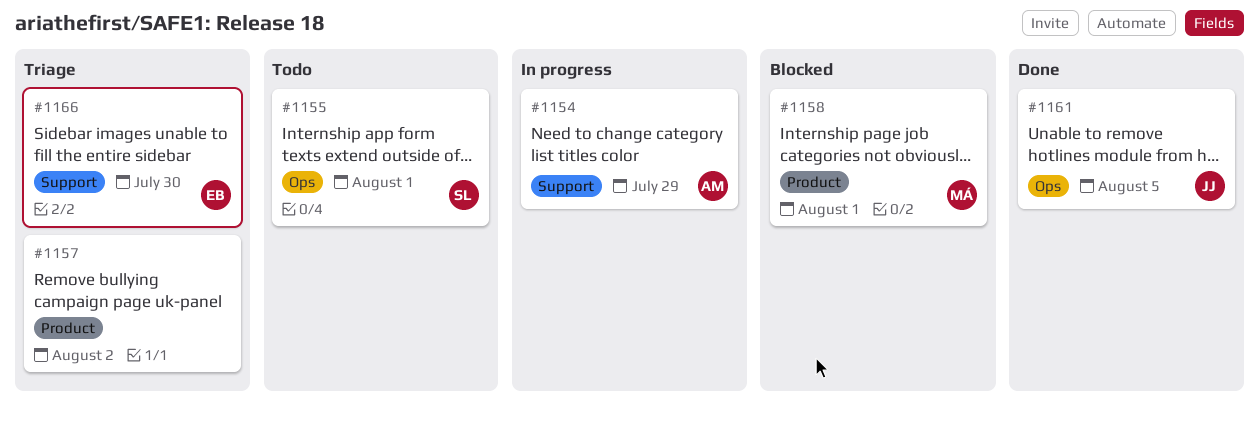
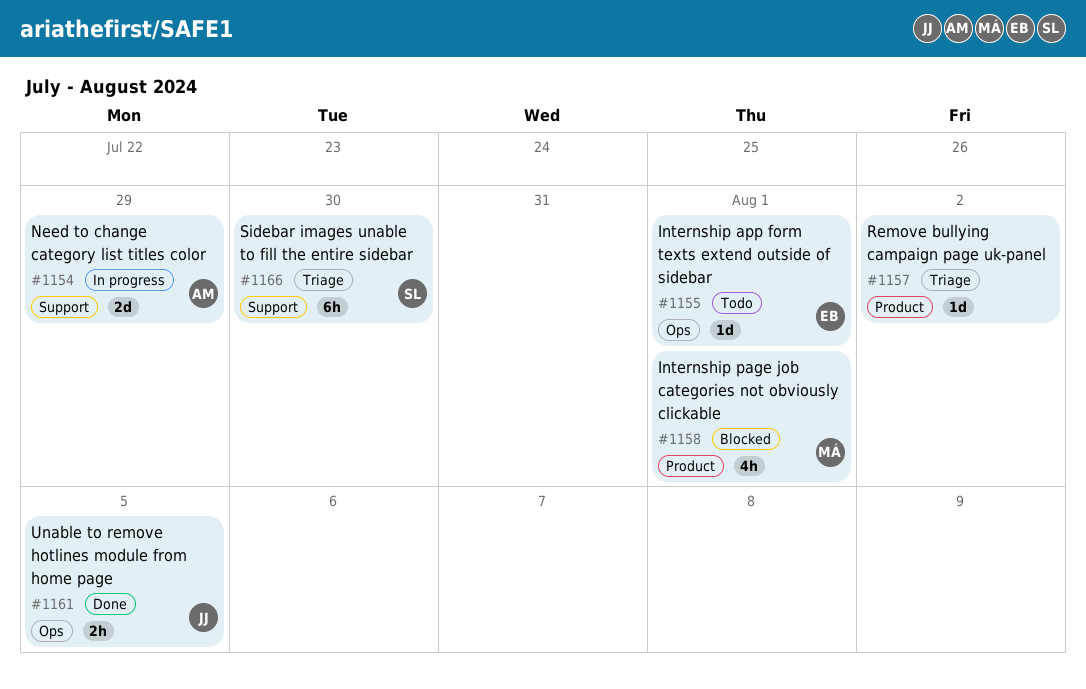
#1155, owner: SL -> EB
#1166, owner: EB -> SL

